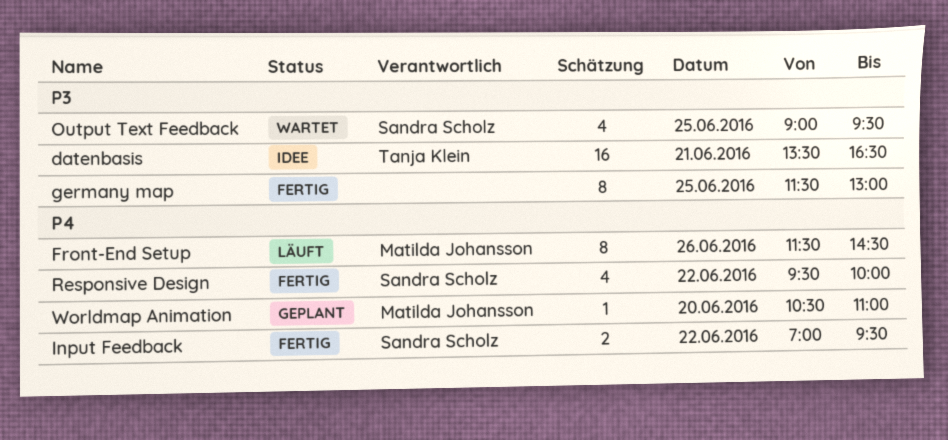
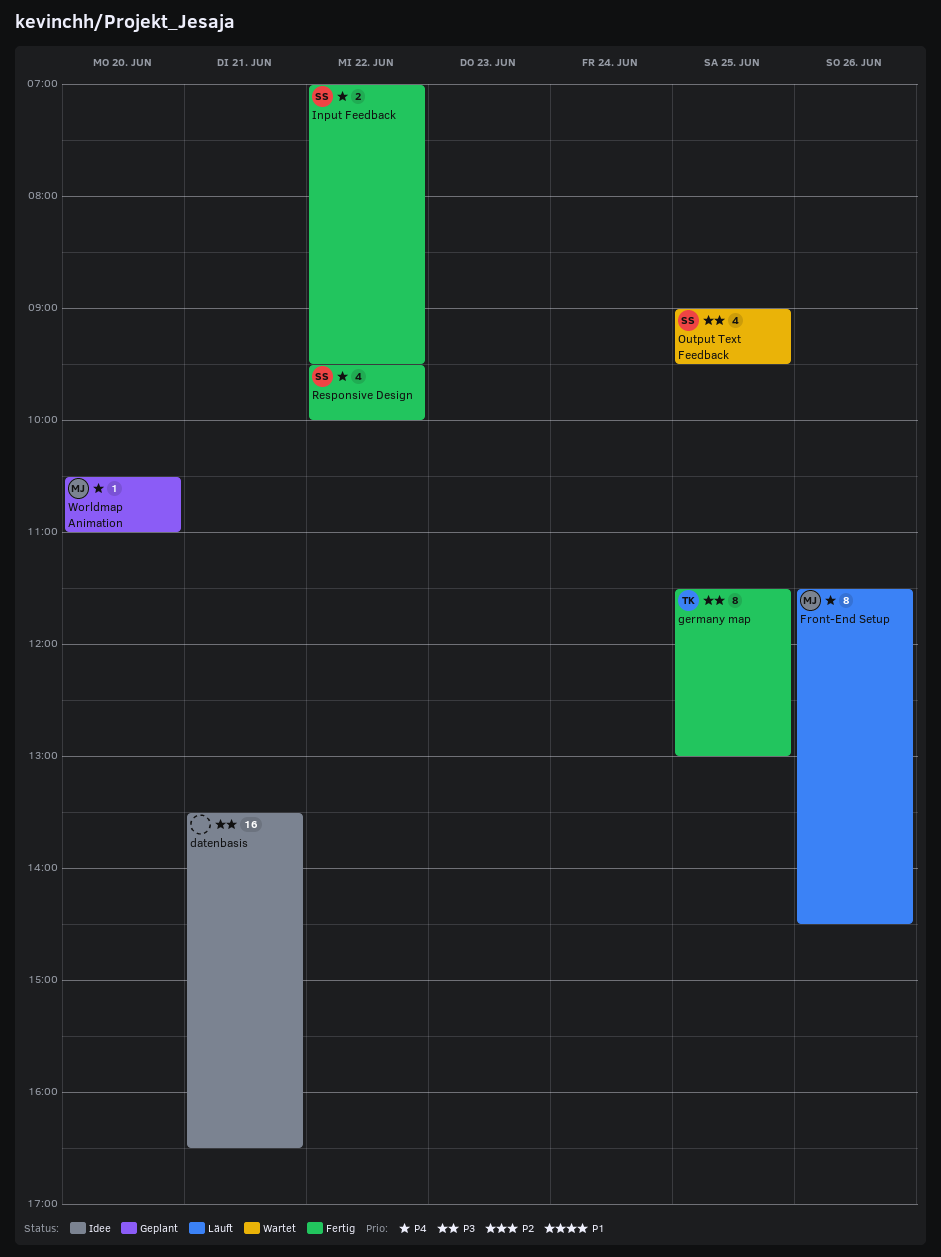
datenbasis, owner: Tanja Klein -> none
germany map, owner: none -> Tanja Klein

